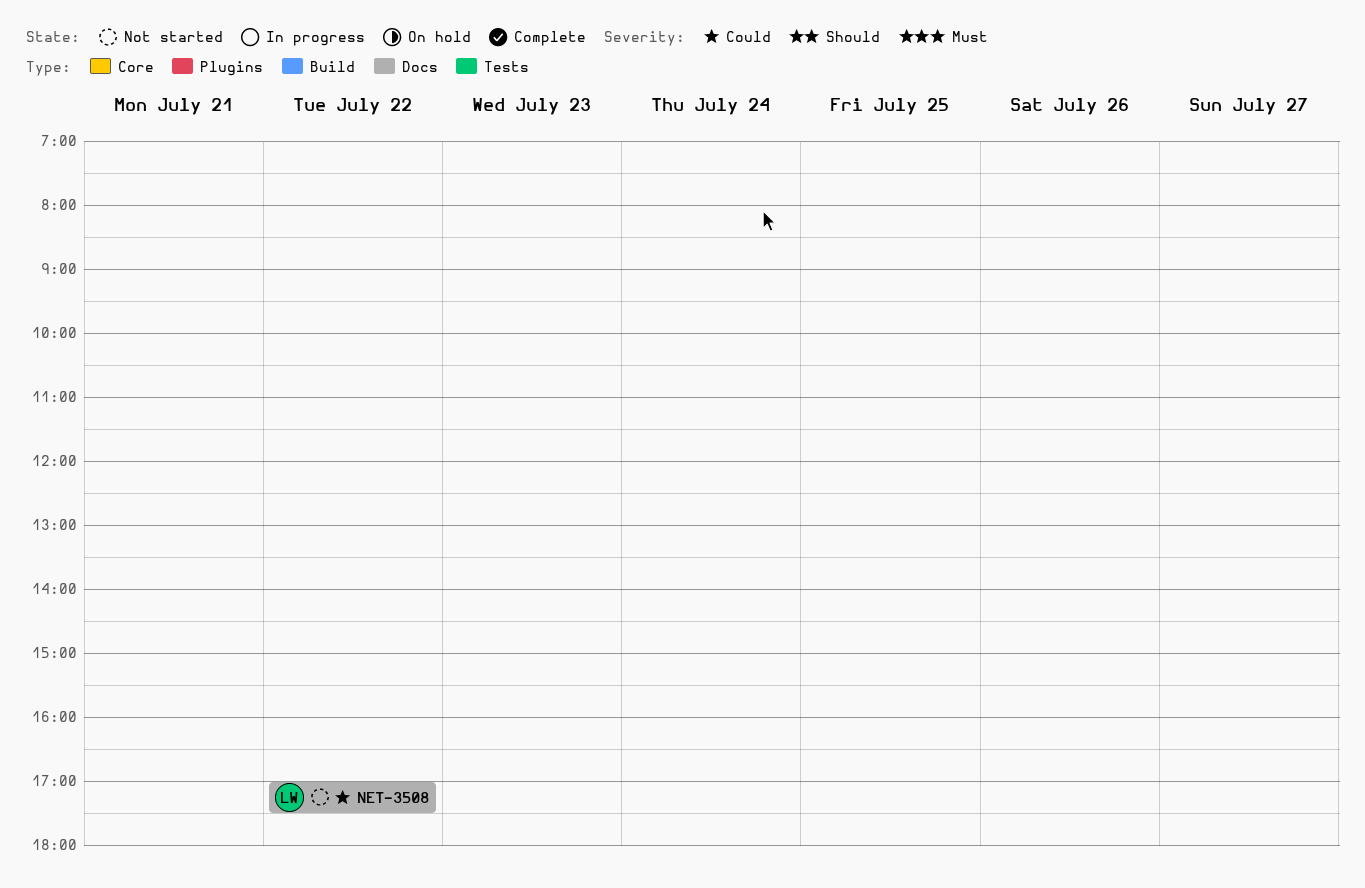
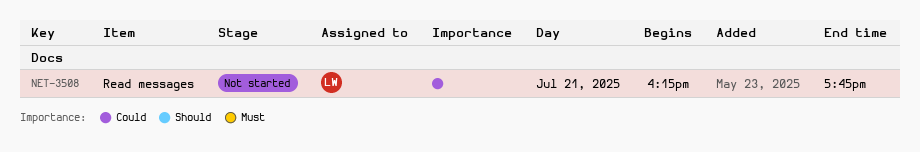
NET-3508, day: Jul 22 -> Jul 21
NET-3508, begins: 17:00 -> 16:15
NET-3508, ends: 17:30 -> 17:45

